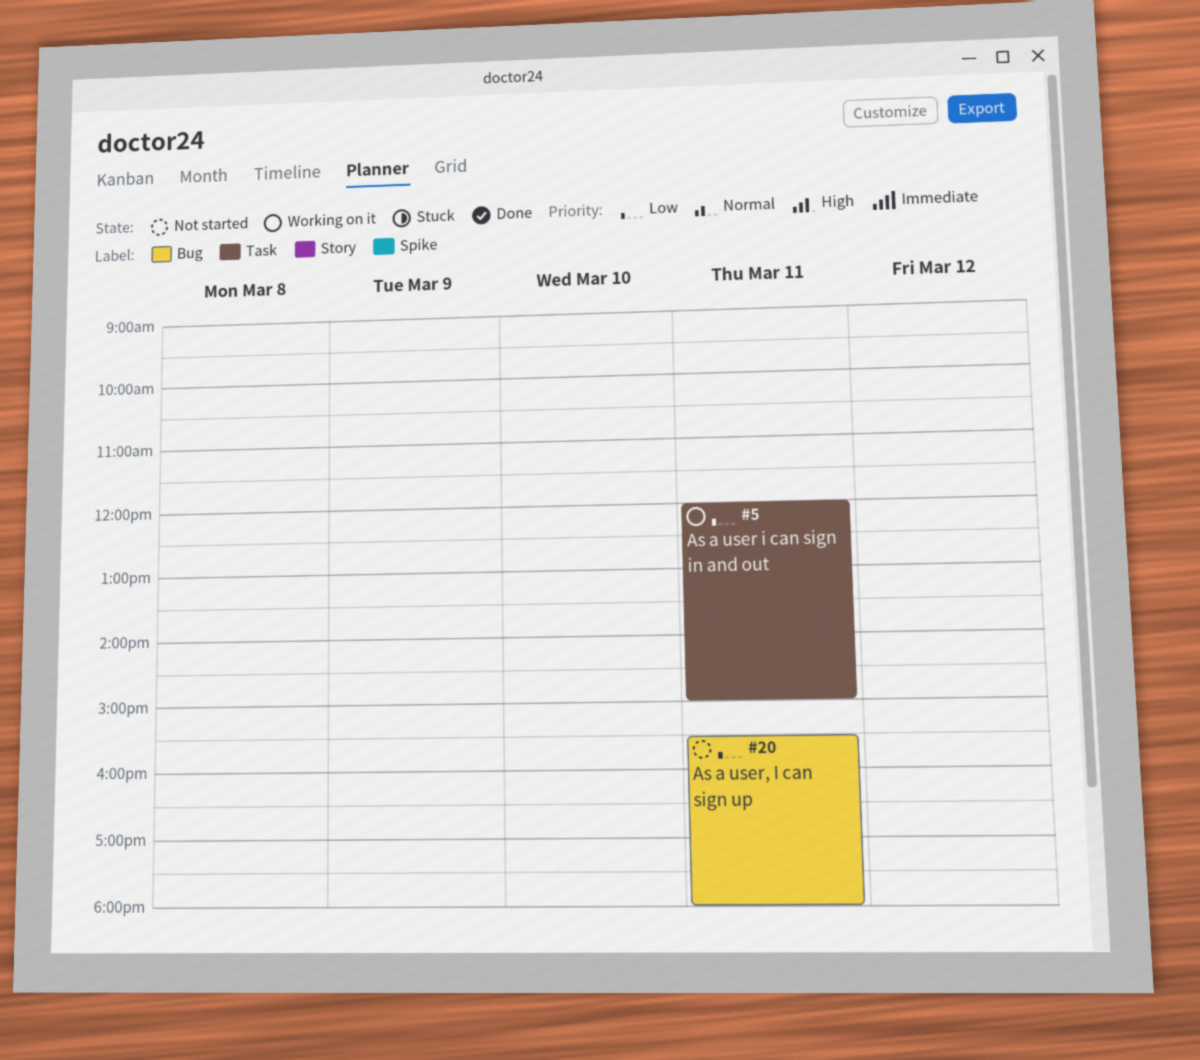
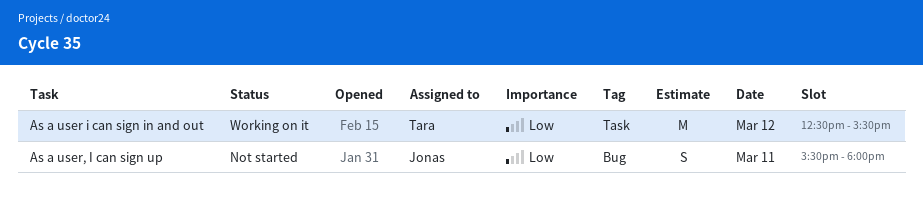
As a user i can sign in and out, day: Mar 11 -> Mar 12
As a user i can sign in and out, begins: 12:00 -> 12:30
As a user i can sign in and out, ends: 15:00 -> 15:30

